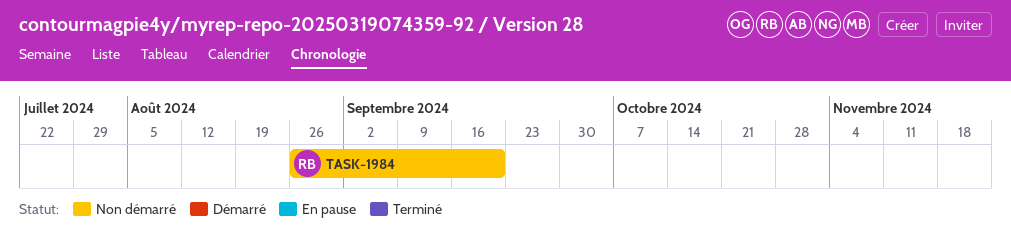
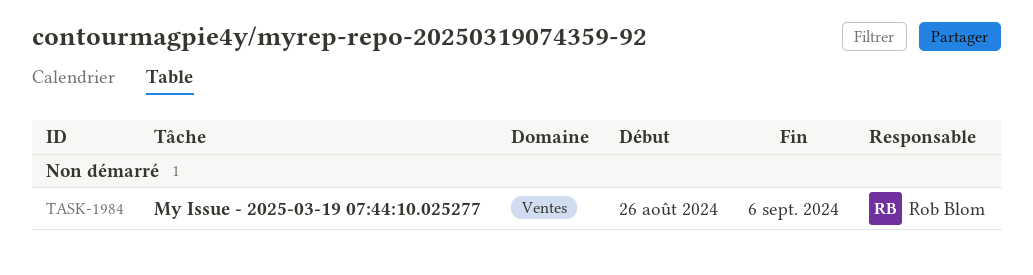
TASK-1984, due: Sep 20 -> Sep 6

